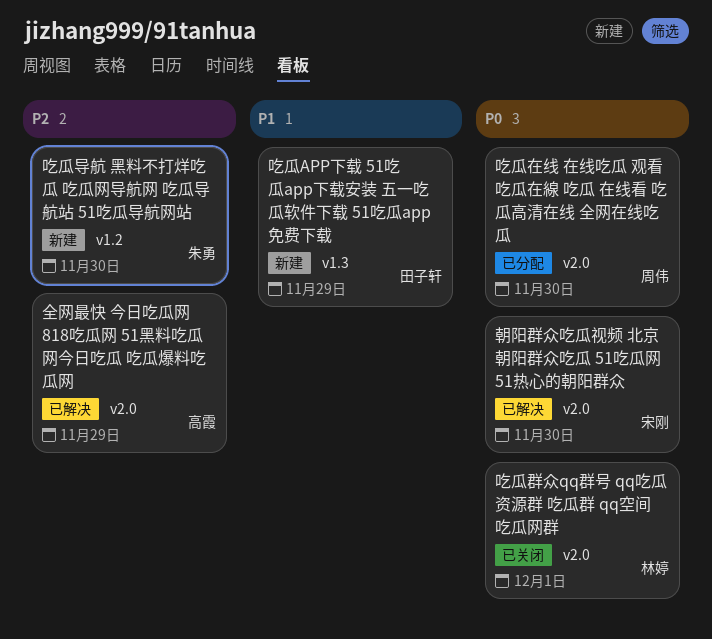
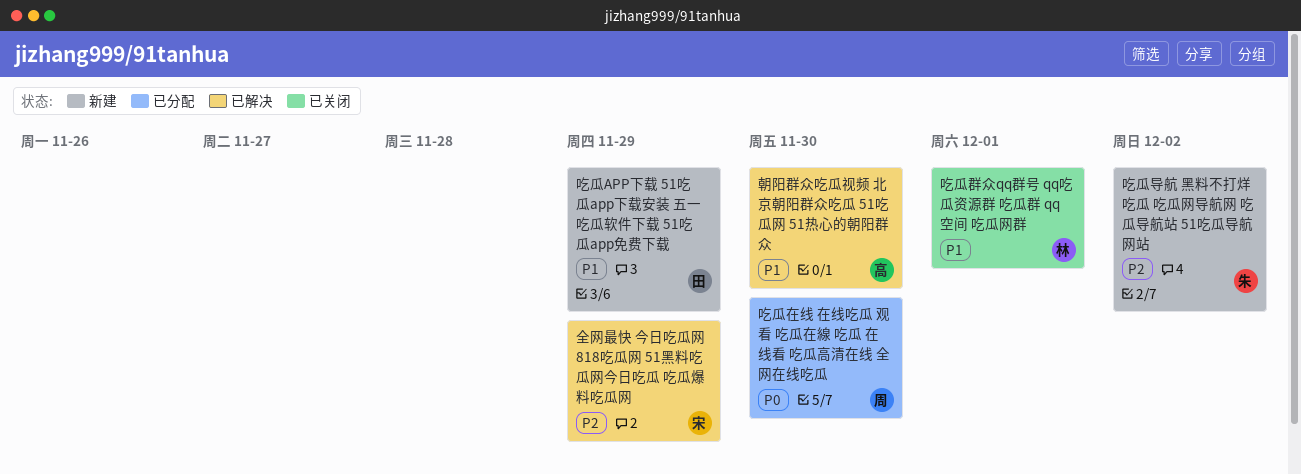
全网最快 今日吃瓜网 818吃瓜网 51黑料吃瓜网今日吃瓜 吃瓜爆料吃瓜网, owner: 高霞 -> 宋刚
吃瓜导航 黑料不打烊吃瓜 吃瓜网导航网 吃瓜导航站 51吃瓜导航网站, due: Nov 30 -> Dec 2
吃瓜群众qq群号 qq吃瓜资源群 吃瓜群 qq空间 吃瓜网群, priority: P0 -> P1
朝阳群众吃瓜视频 北京朝阳群众吃瓜 51吃瓜网 51热心的朝阳群众, owner: 宋刚 -> 高霞
朝阳群众吃瓜视频 北京朝阳群众吃瓜 51吃瓜网 51热心的朝阳群众, priority: P0 -> P1

